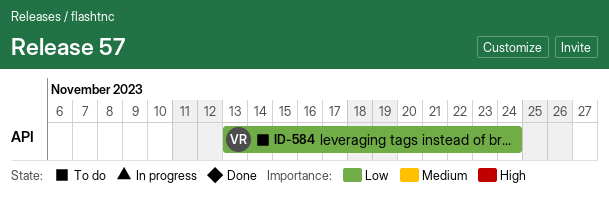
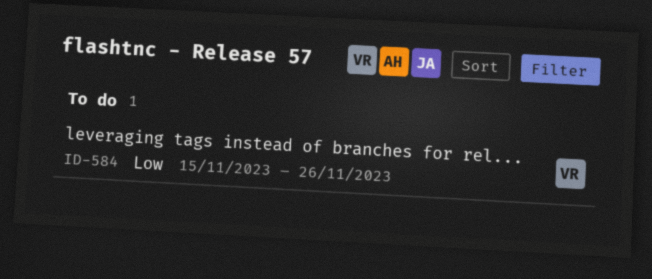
ID-584, start: Nov 13 -> Nov 15
ID-584, due: Nov 24 -> Nov 26

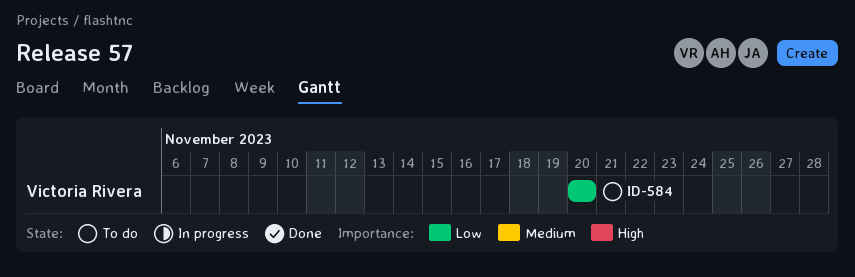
ID-584, start: Nov 15 -> Nov 20
ID-584, due: Nov 26 -> Nov 20

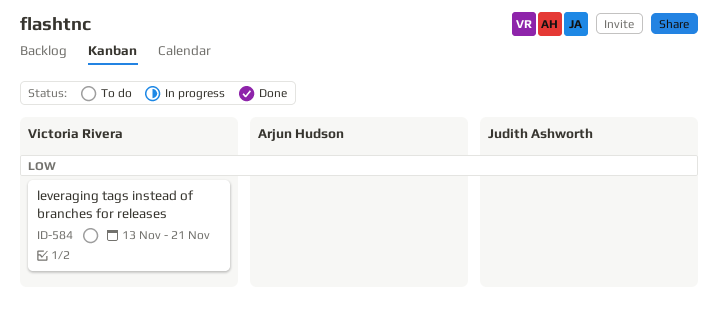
ID-584, start: Nov 20 -> Nov 13
ID-584, due: Nov 20 -> Nov 21

